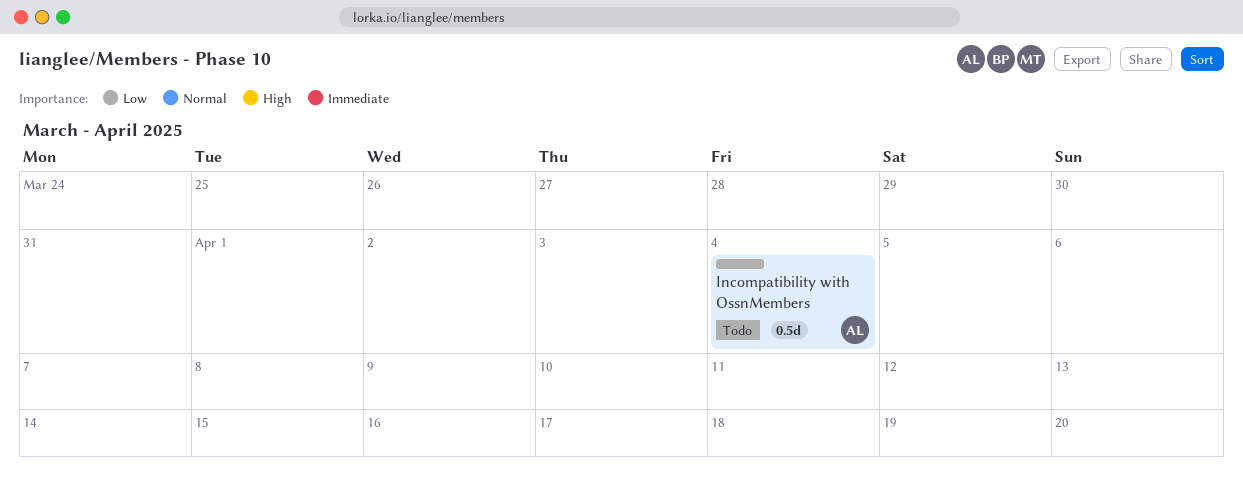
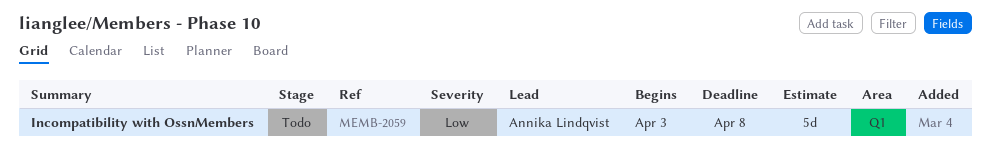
Incompatibility with OssnMembers, estimate: 0.5d -> 5d
Incompatibility with OssnMembers, due: Apr 4 -> Apr 8

